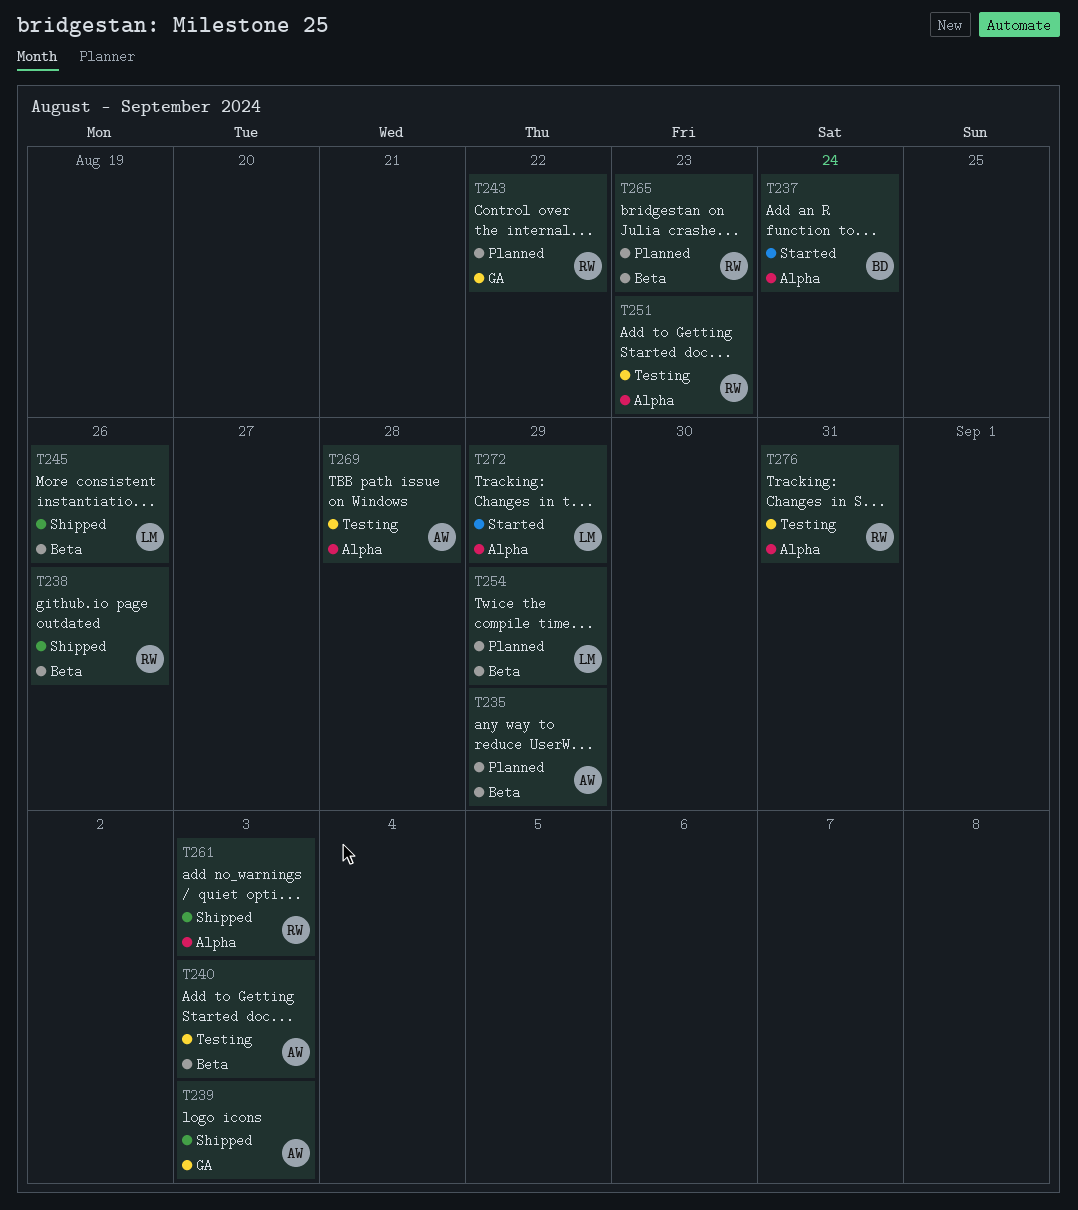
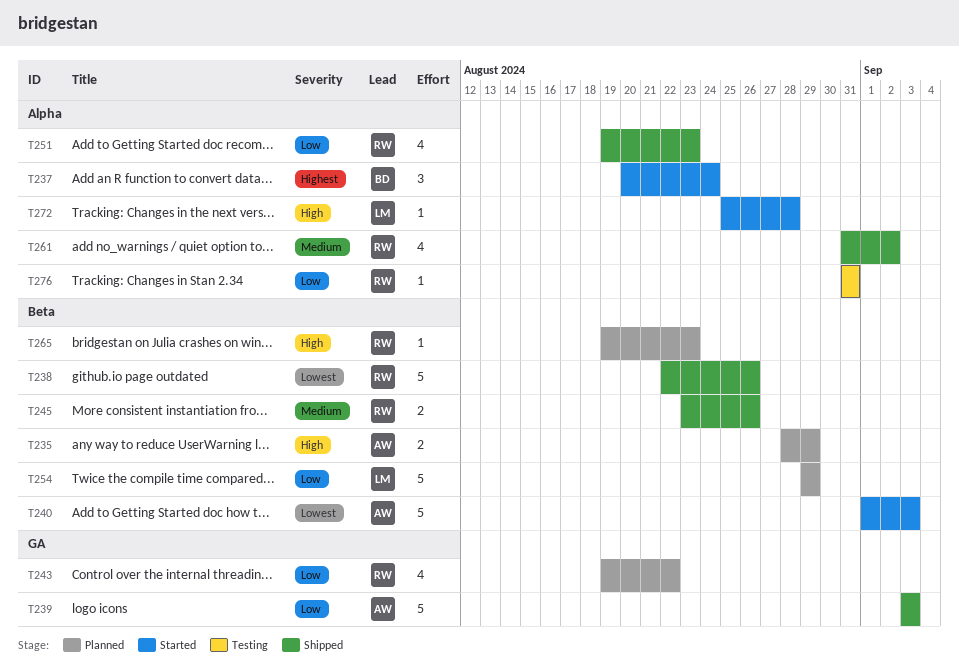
T240, status: Testing -> Started
T245, owner: LM -> RW
T251, status: Testing -> Shipped
T261, due: Sep 3 -> Sep 2
T269: present -> none
T272, due: Aug 29 -> Aug 28

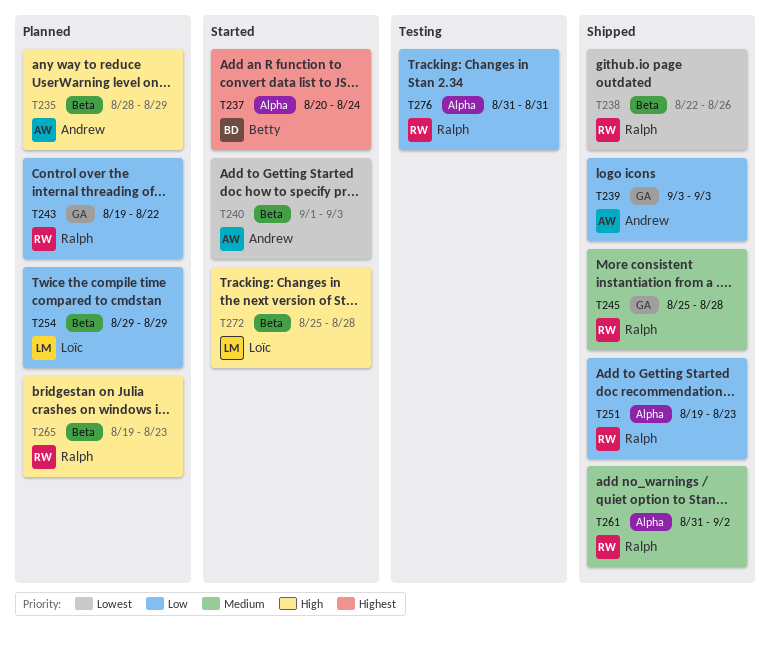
T245, label: Beta -> GA
T245, start: Aug 23 -> Aug 25
T245, due: Aug 26 -> Aug 28
T272, label: Alpha -> Beta

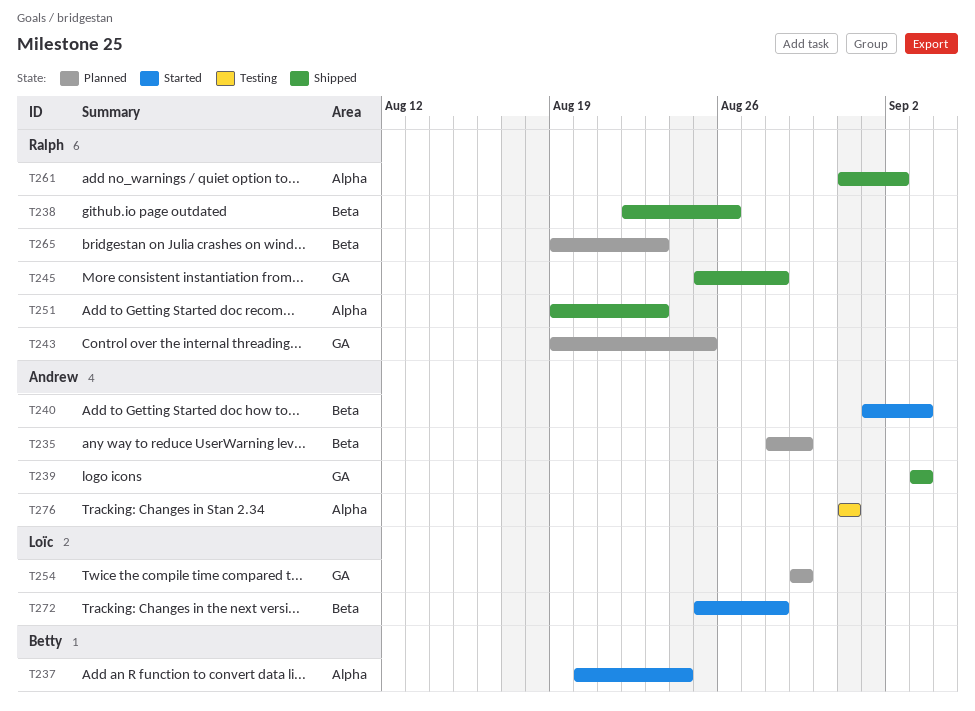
T243, due: Aug 22 -> Aug 25
T254, label: Beta -> GA
T276, owner: Ralph -> Andrew

